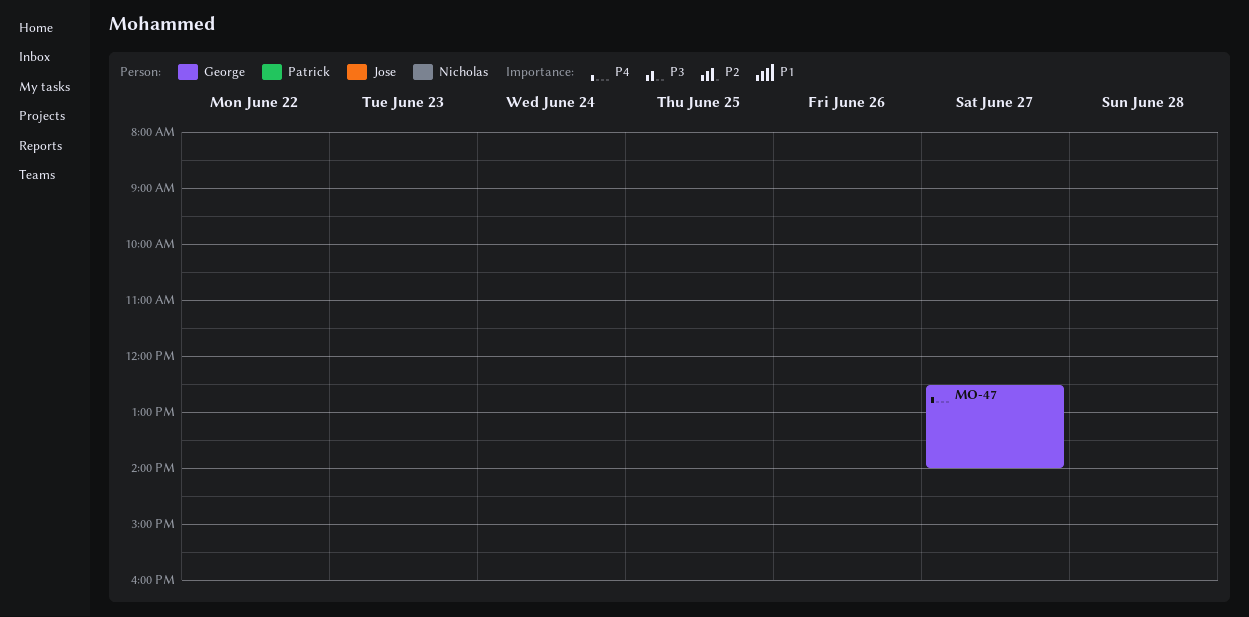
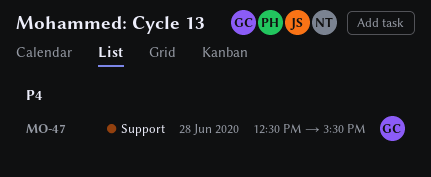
MO-47, day: Jun 27 -> Jun 28
MO-47, ends: 14:00 -> 15:30

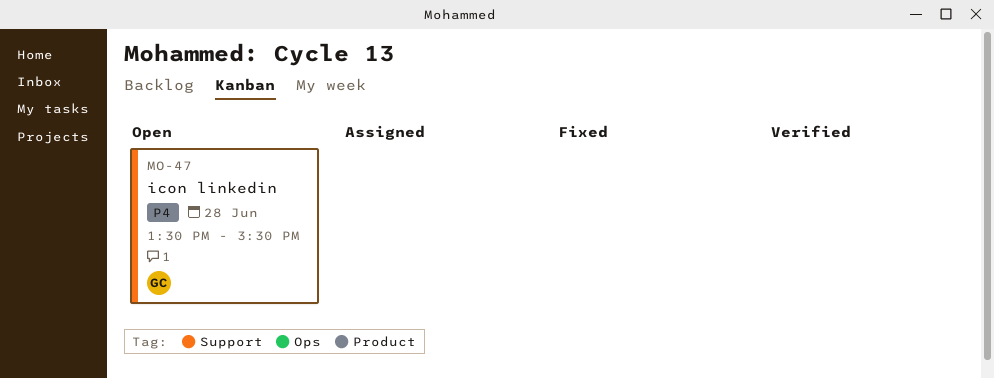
MO-47, begins: 12:30 -> 13:30

